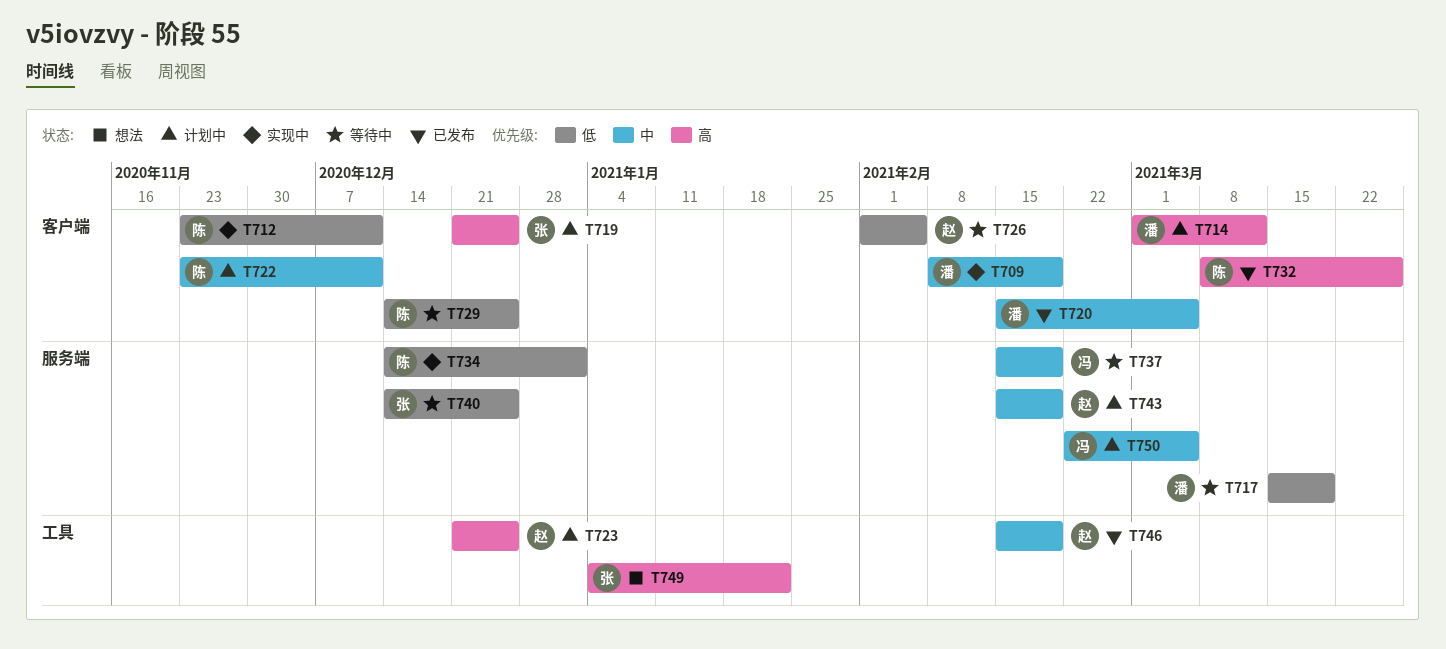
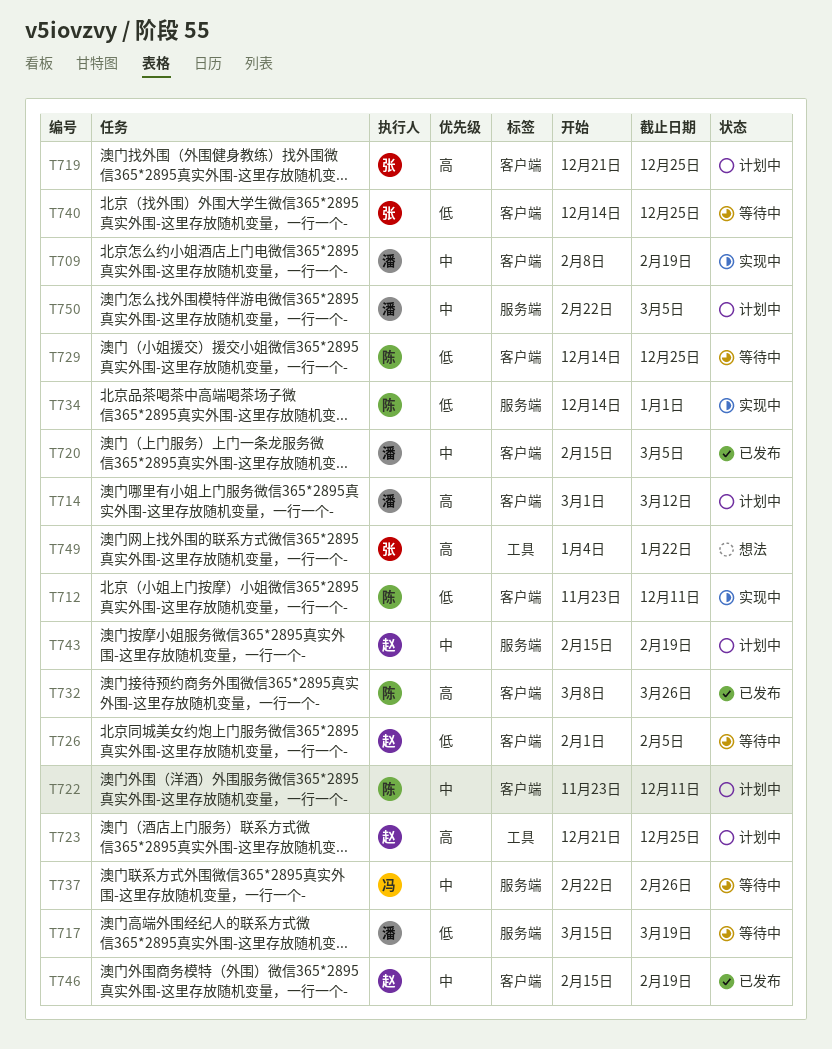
T737, start: Feb 15 -> Feb 22
T737, due: Feb 19 -> Feb 26
T740, label: 服务端 -> 客户端
T746, label: 工具 -> 客户端
T750, owner: 冯 -> 潘

